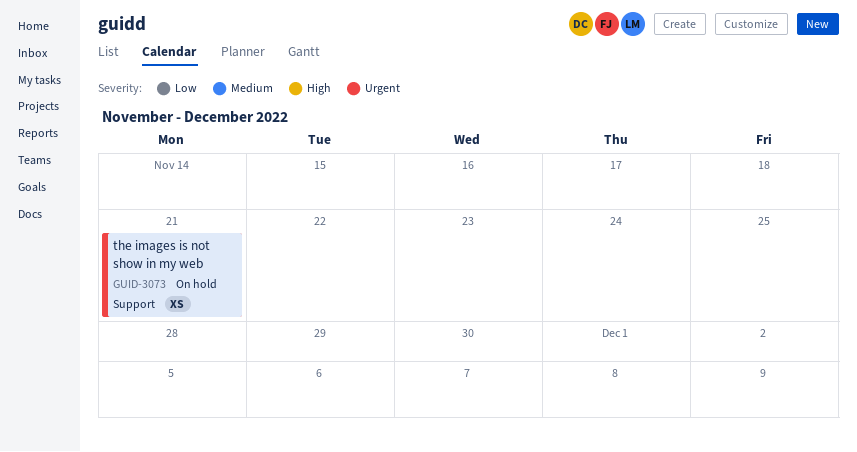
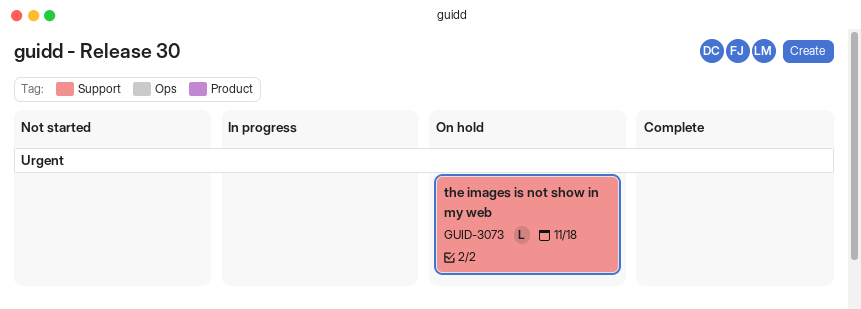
GUID-3073, estimate: XS -> L
GUID-3073, due: Nov 21 -> Nov 18

